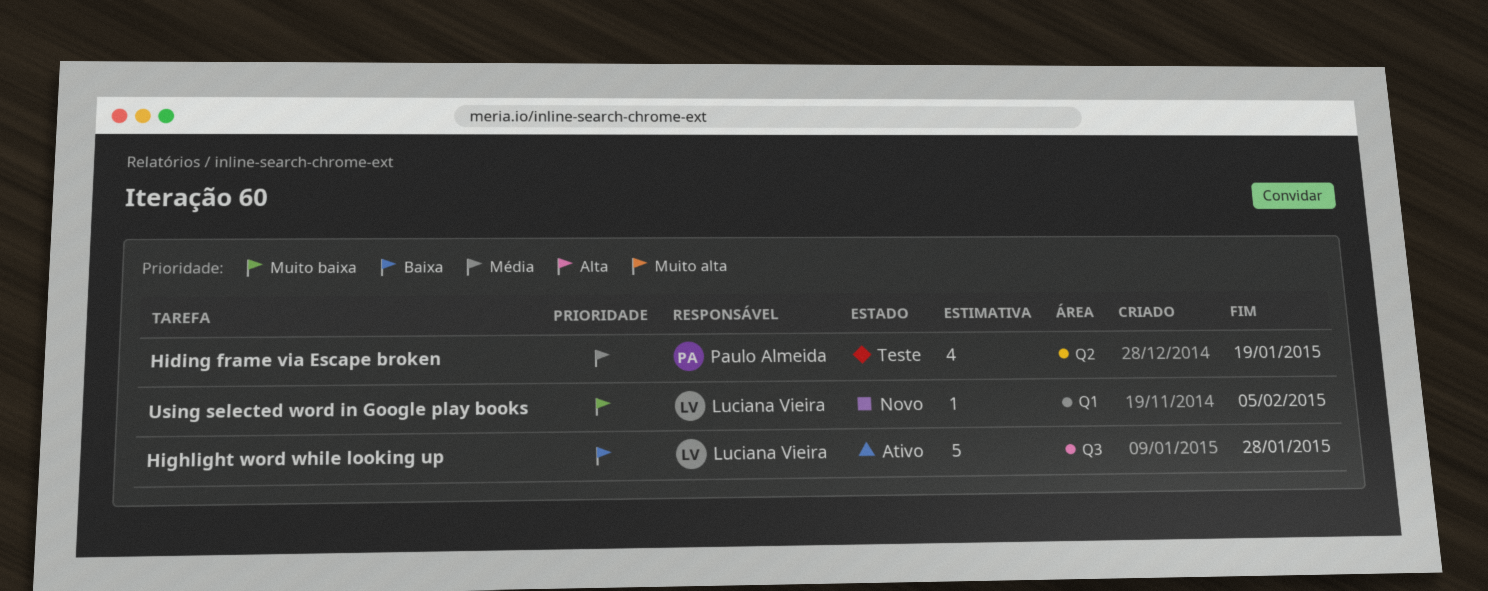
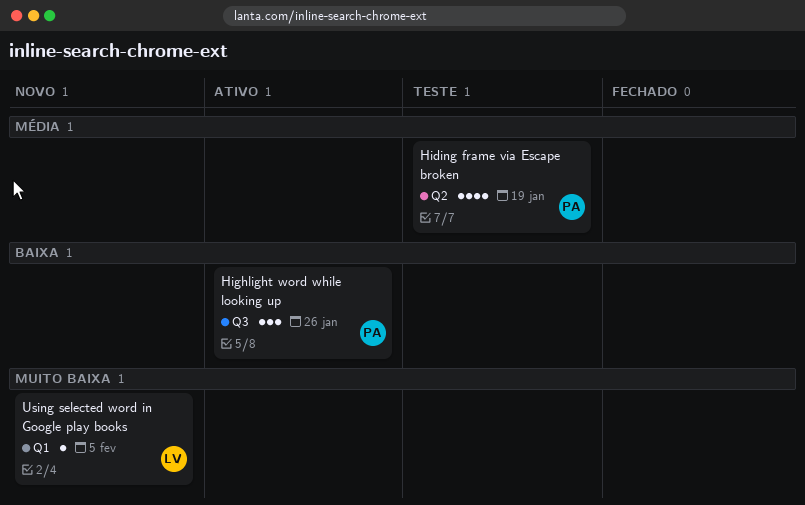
Highlight word while looking up, owner: Luciana Vieira -> Paulo Almeida
Highlight word while looking up, estimate: 5 -> 3
Highlight word while looking up, due: Jan 28 -> Jan 26

